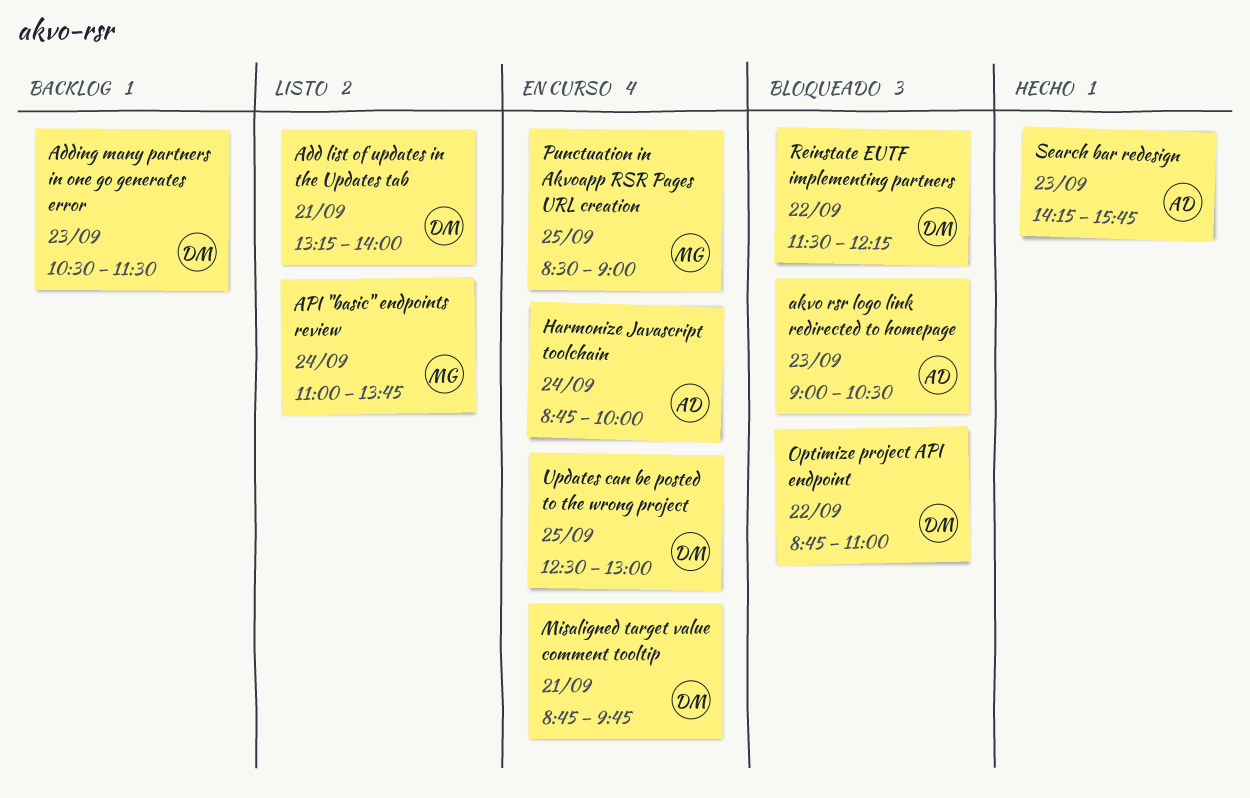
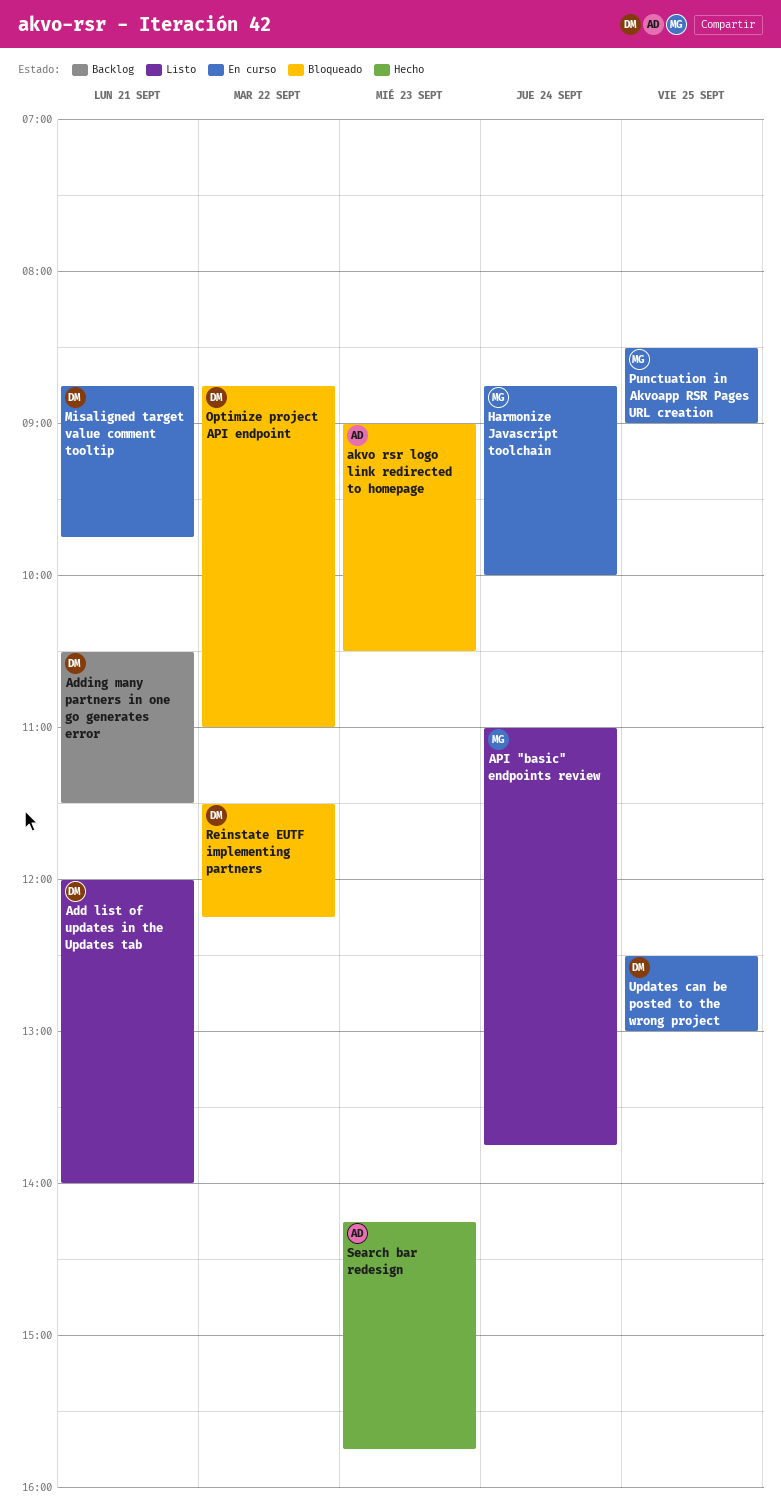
Add list of updates in the Updates tab, begins: 13:15 -> 12:00
Adding many partners in one go generates error, day: Sep 23 -> Sep 21
Harmonize Javascript toolchain, owner: AD -> MG

